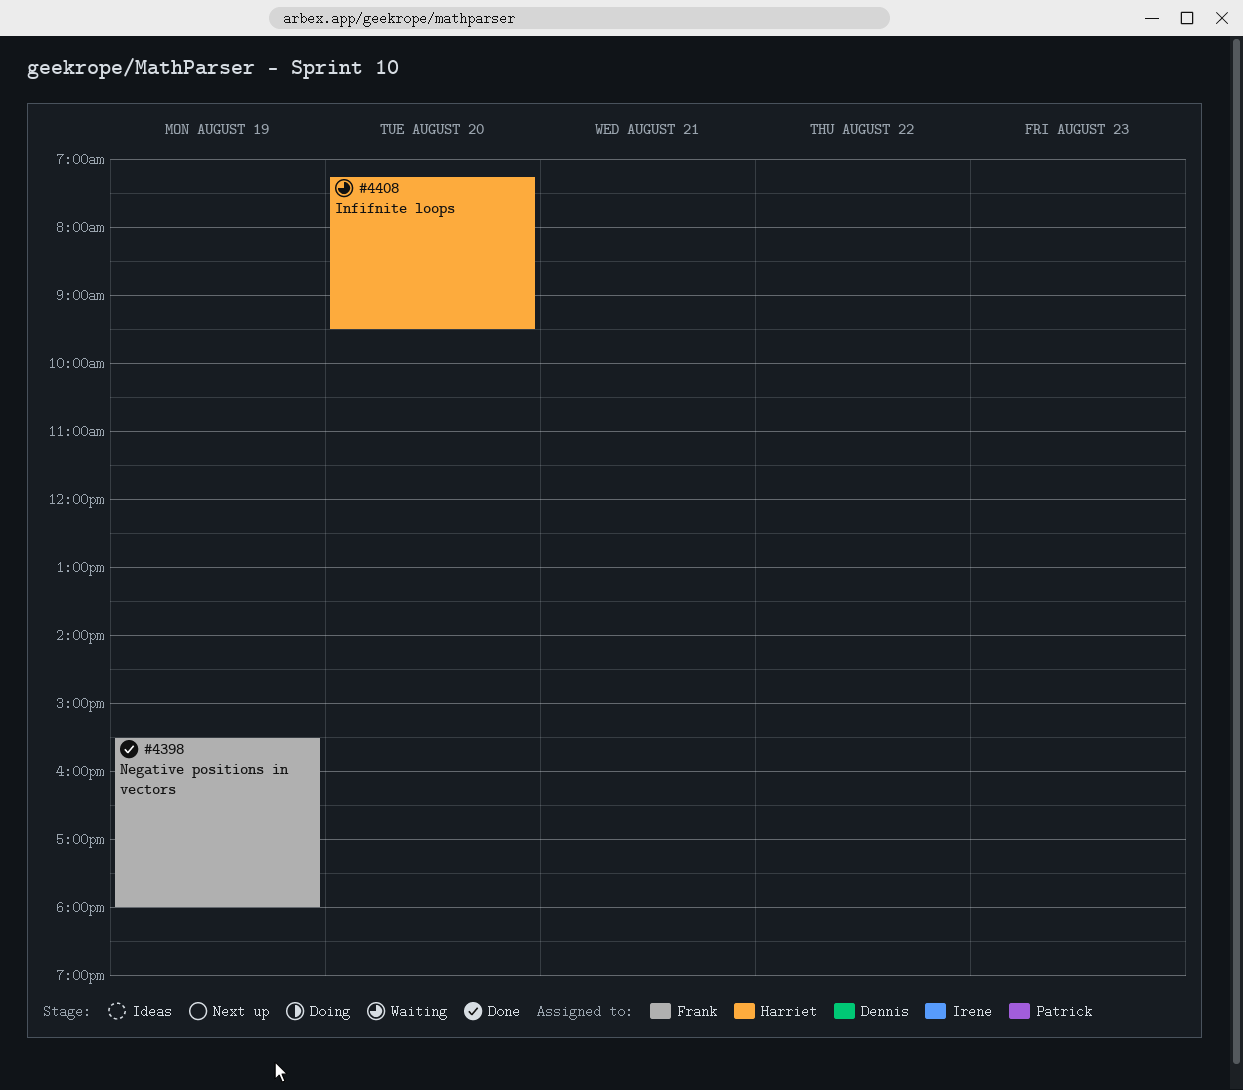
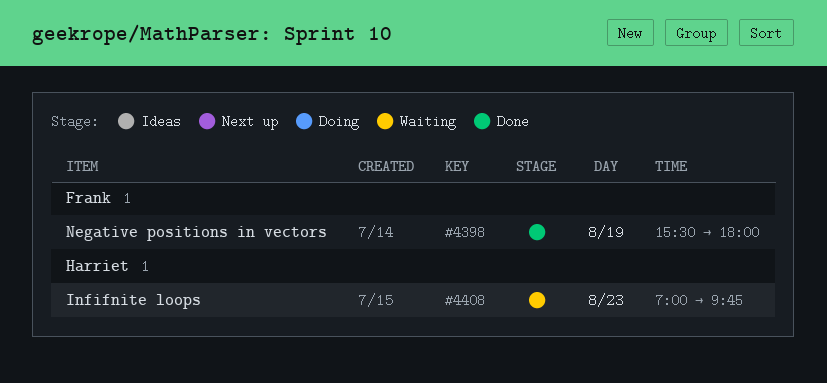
#4408, day: Aug 20 -> Aug 23
#4408, begins: 07:15 -> 07:00
#4408, ends: 09:30 -> 09:45

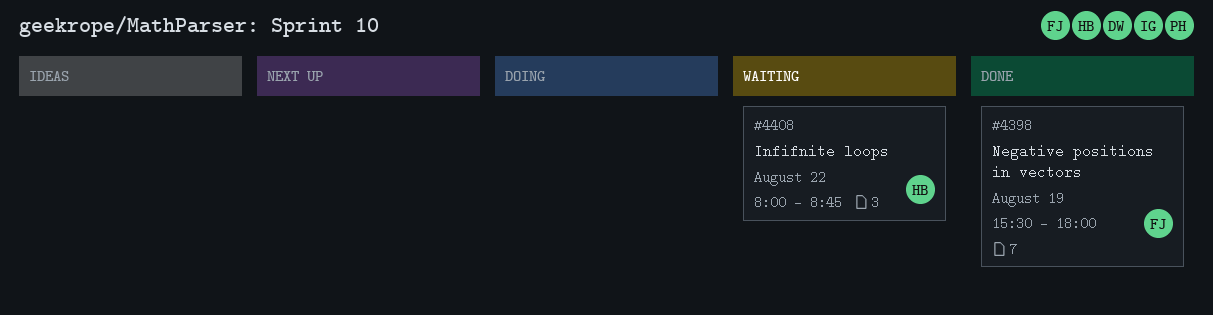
#4408, day: Aug 23 -> Aug 22
#4408, begins: 07:00 -> 08:00
#4408, ends: 09:45 -> 08:45

